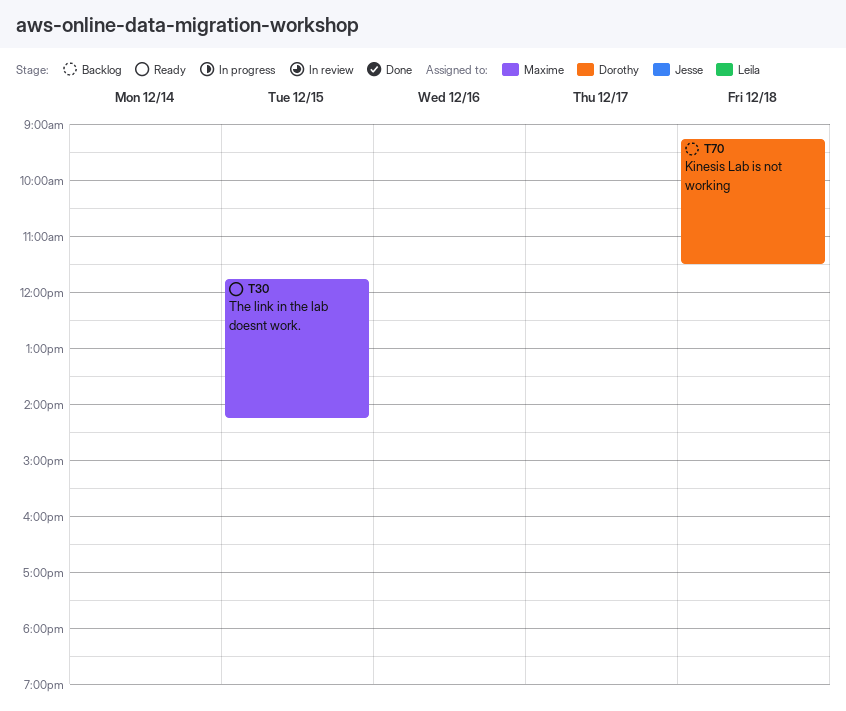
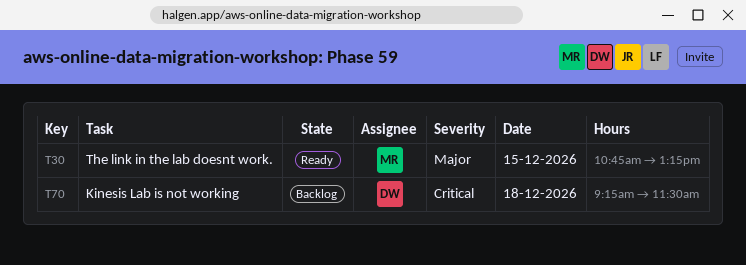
T30, begins: 11:45 -> 10:45
T30, ends: 14:15 -> 13:15

